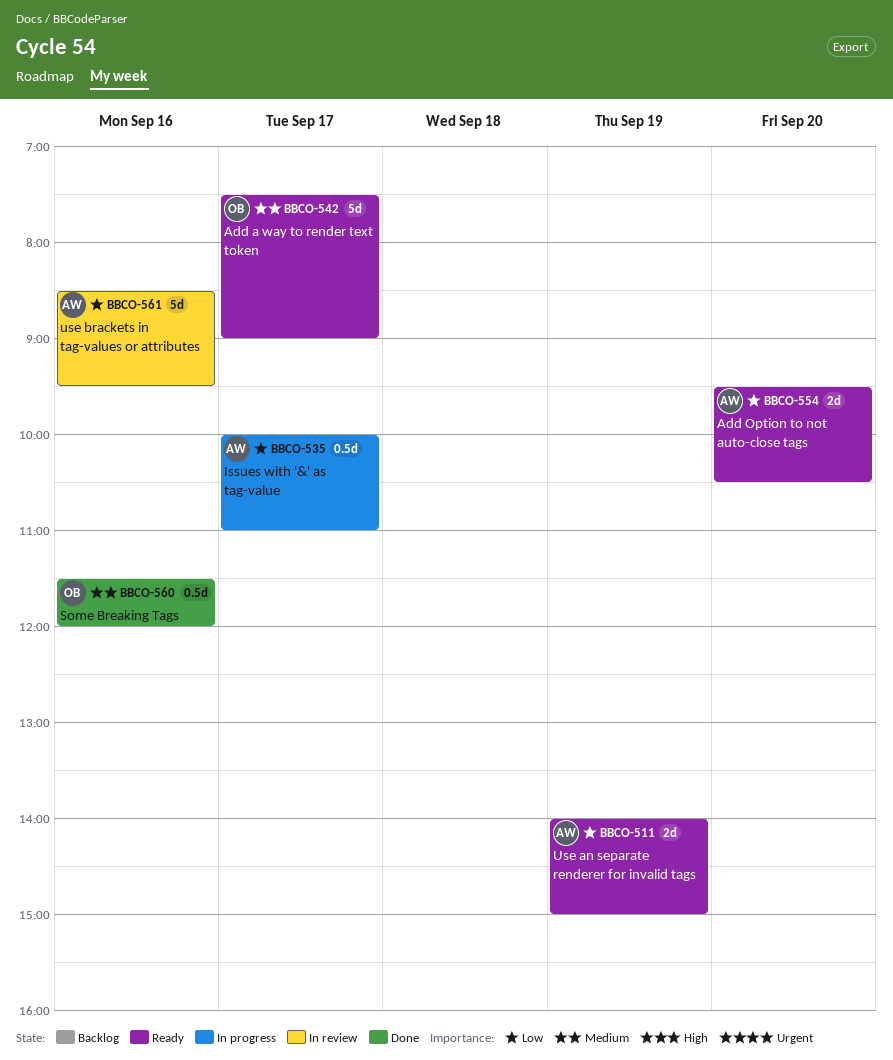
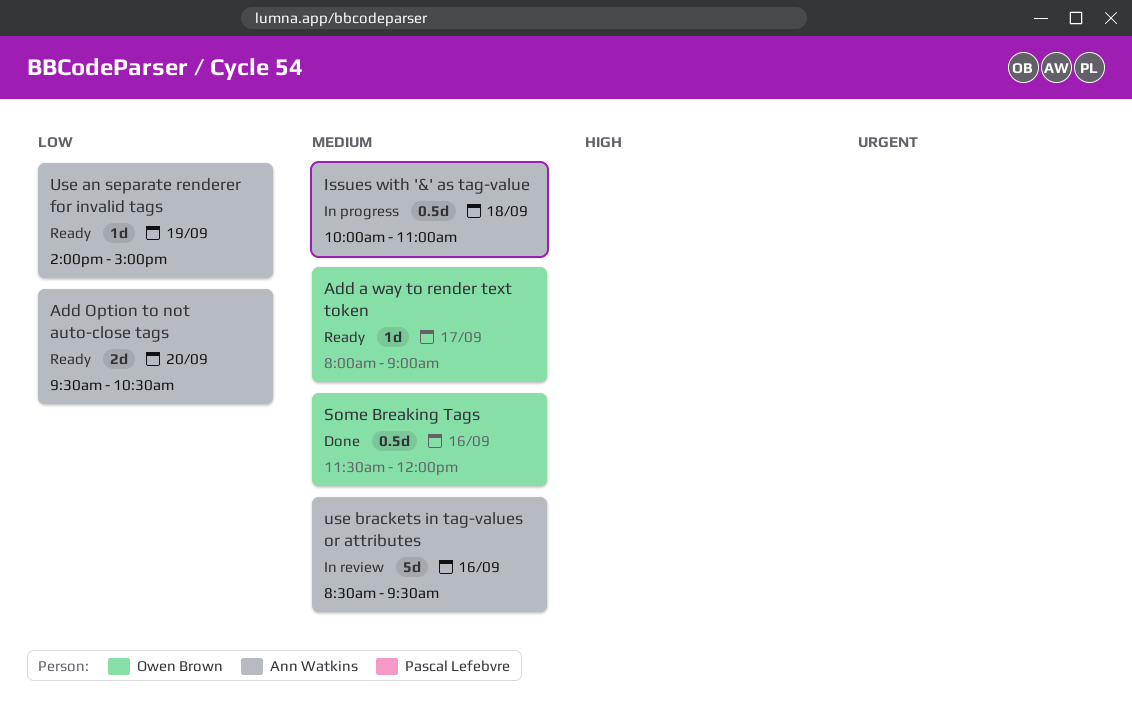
Add a way to render text token, estimate: 5d -> 1d
Add a way to render text token, begins: 07:30 -> 08:00
Issues with '&' as tag-value, priority: Low -> Medium
Issues with '&' as tag-value, day: Sep 17 -> Sep 18
Use an separate renderer for invalid tags, estimate: 2d -> 1d
use brackets in tag-values or attributes, priority: Low -> Medium

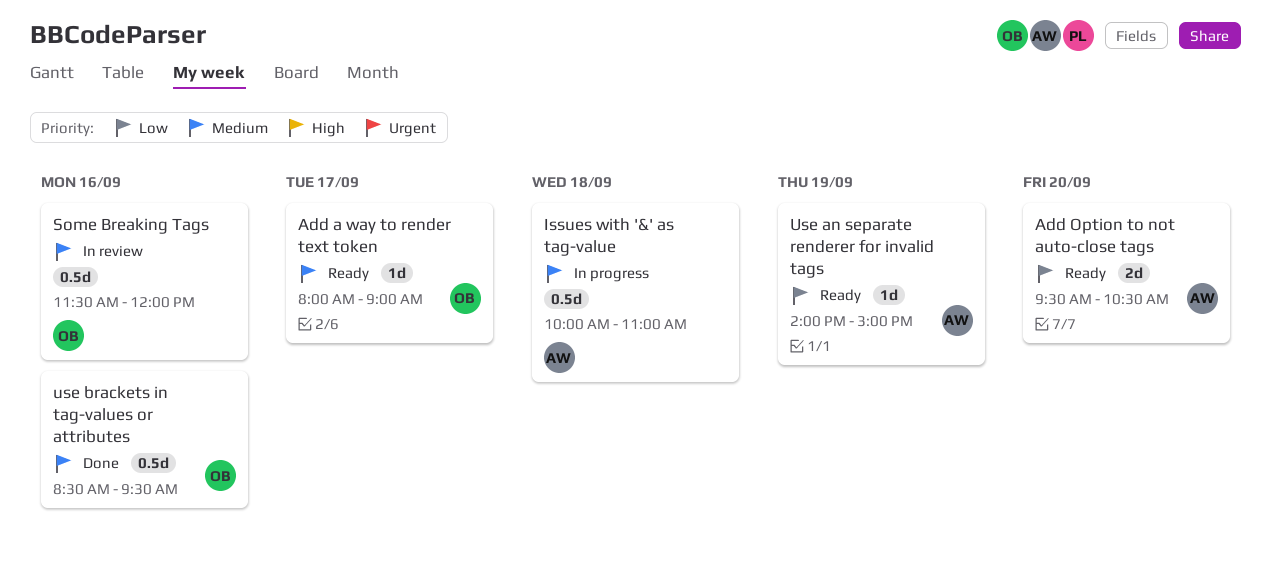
Some Breaking Tags, status: Done -> In review
use brackets in tag-values or attributes, status: In review -> Done
use brackets in tag-values or attributes, owner: Ann Watkins -> Owen Brown
use brackets in tag-values or attributes, estimate: 5d -> 0.5d

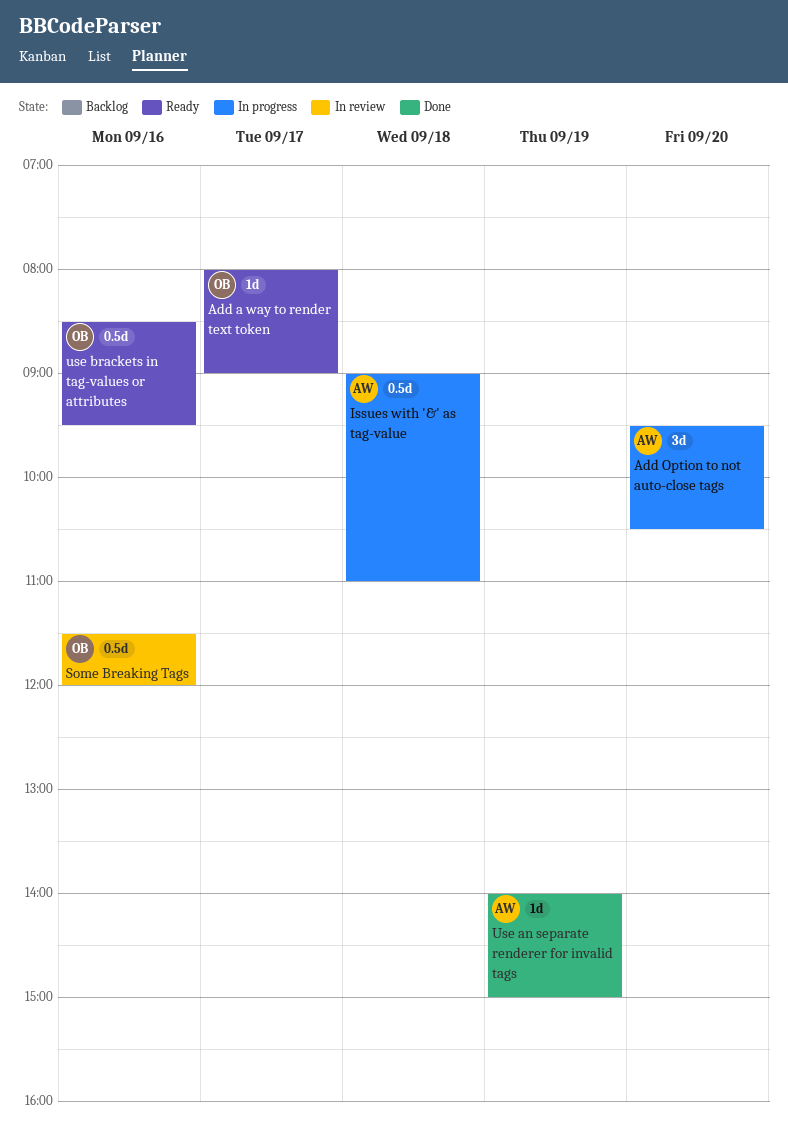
Add Option to not auto-close tags, status: Ready -> In progress
Add Option to not auto-close tags, estimate: 2d -> 3d
Issues with '&' as tag-value, begins: 10:00 -> 09:00
Use an separate renderer for invalid tags, status: Ready -> Done
use brackets in tag-values or attributes, status: Done -> Ready

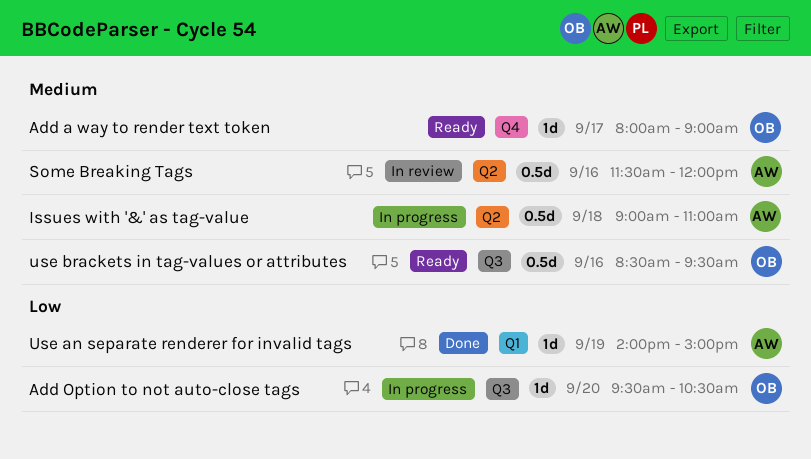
Add Option to not auto-close tags, owner: AW -> OB
Add Option to not auto-close tags, estimate: 3d -> 1d
Some Breaking Tags, owner: OB -> AW

